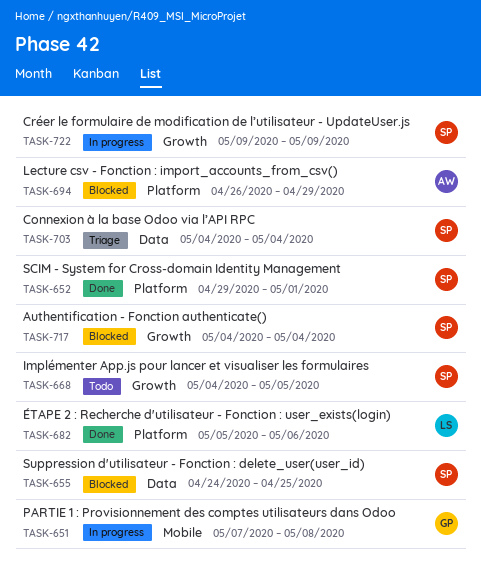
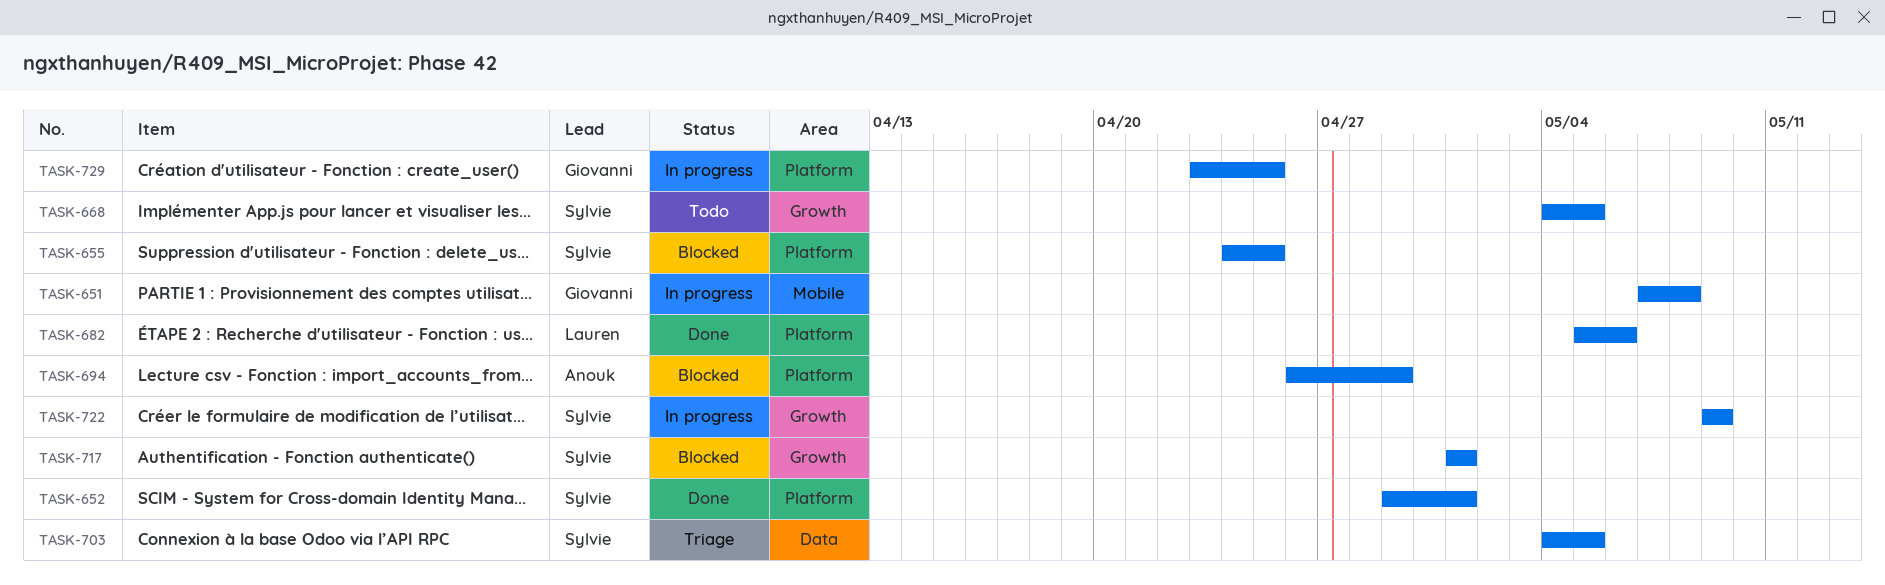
TASK-655, label: Data -> Platform
TASK-703, due: May 4 -> May 5
TASK-717, start: May 4 -> May 1
TASK-717, due: May 4 -> May 1
TASK-729: none -> present

